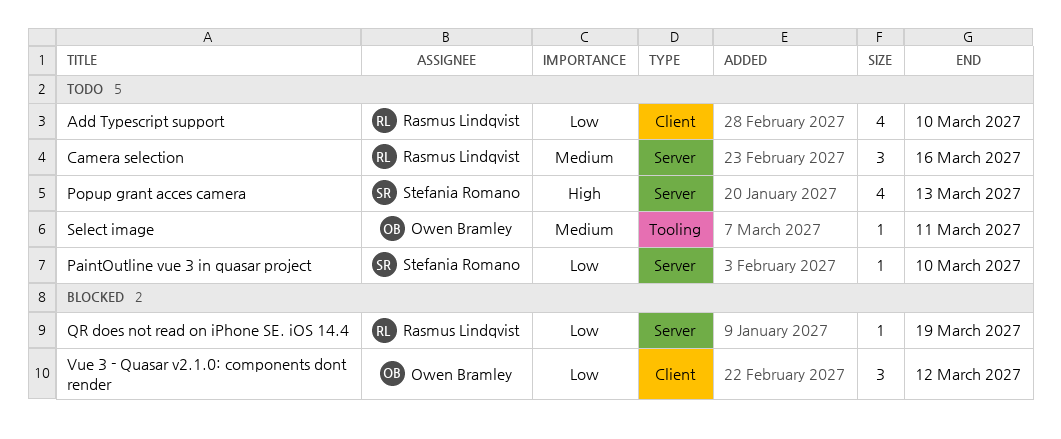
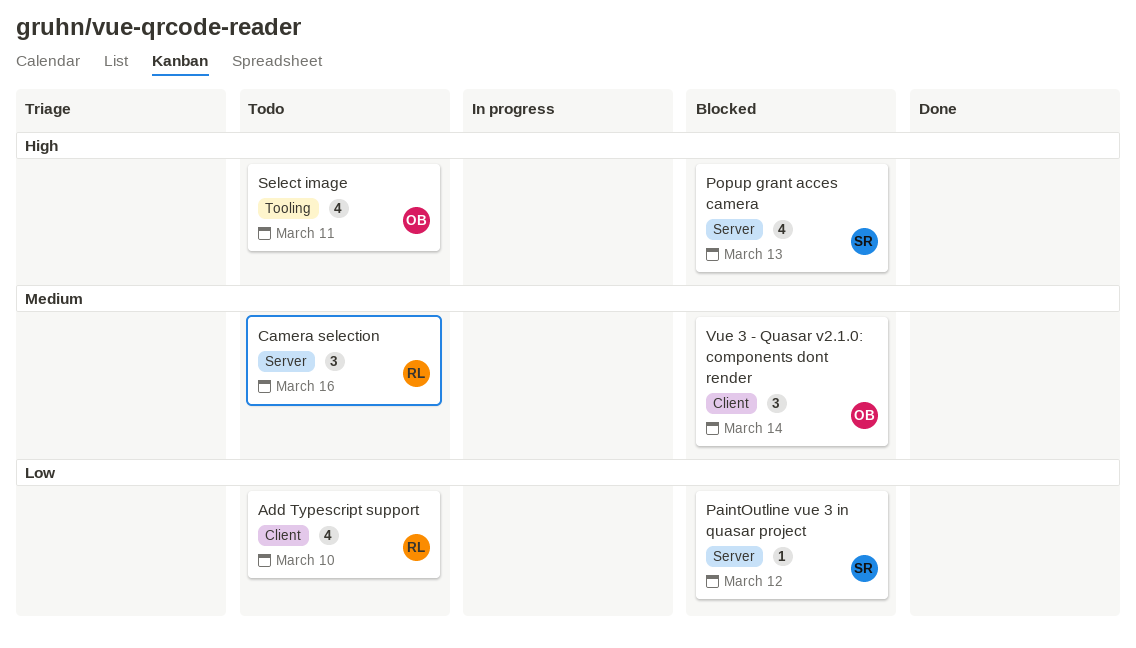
PaintOutline vue 3 in quasar project, status: Todo -> Blocked
PaintOutline vue 3 in quasar project, due: Mar 10 -> Mar 12
Popup grant acces camera, status: Todo -> Blocked
QR does not read on iPhone SE. iOS 14.4: present -> none
Select image, priority: Medium -> High
Select image, estimate: 1 -> 4
Vue 3 - Quasar v2.1.0: components dont render, priority: Low -> Medium
Vue 3 - Quasar v2.1.0: components dont render, due: Mar 12 -> Mar 14

